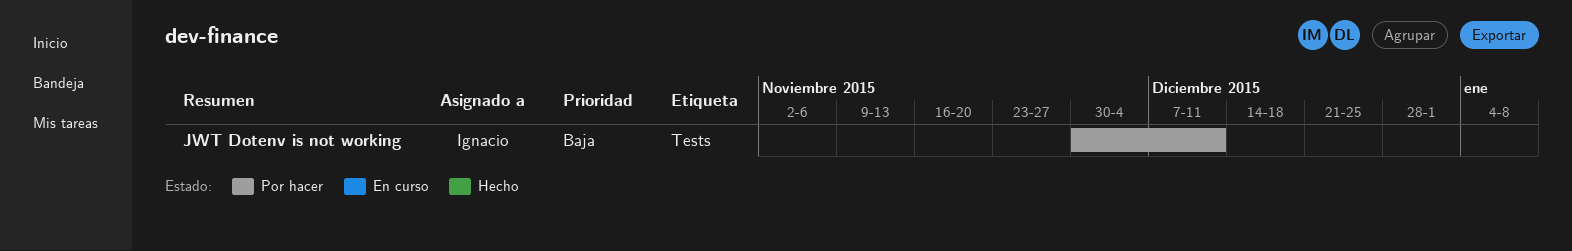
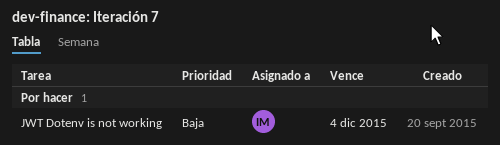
JWT Dotenv is not working, due: Dec 11 -> Dec 4

